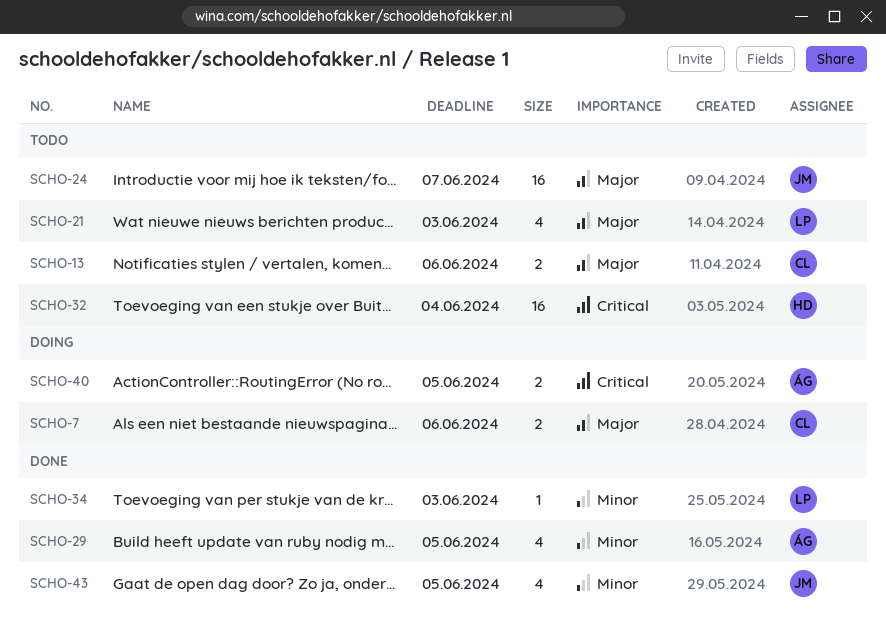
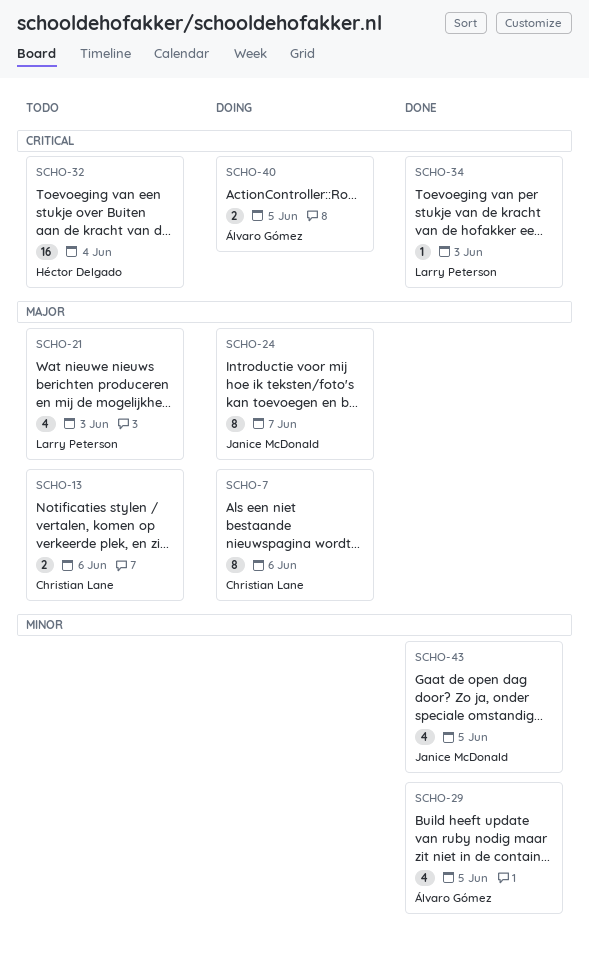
SCHO-7, estimate: 2 -> 8
SCHO-24, status: Todo -> Doing
SCHO-24, estimate: 16 -> 8
SCHO-34, priority: Minor -> Critical

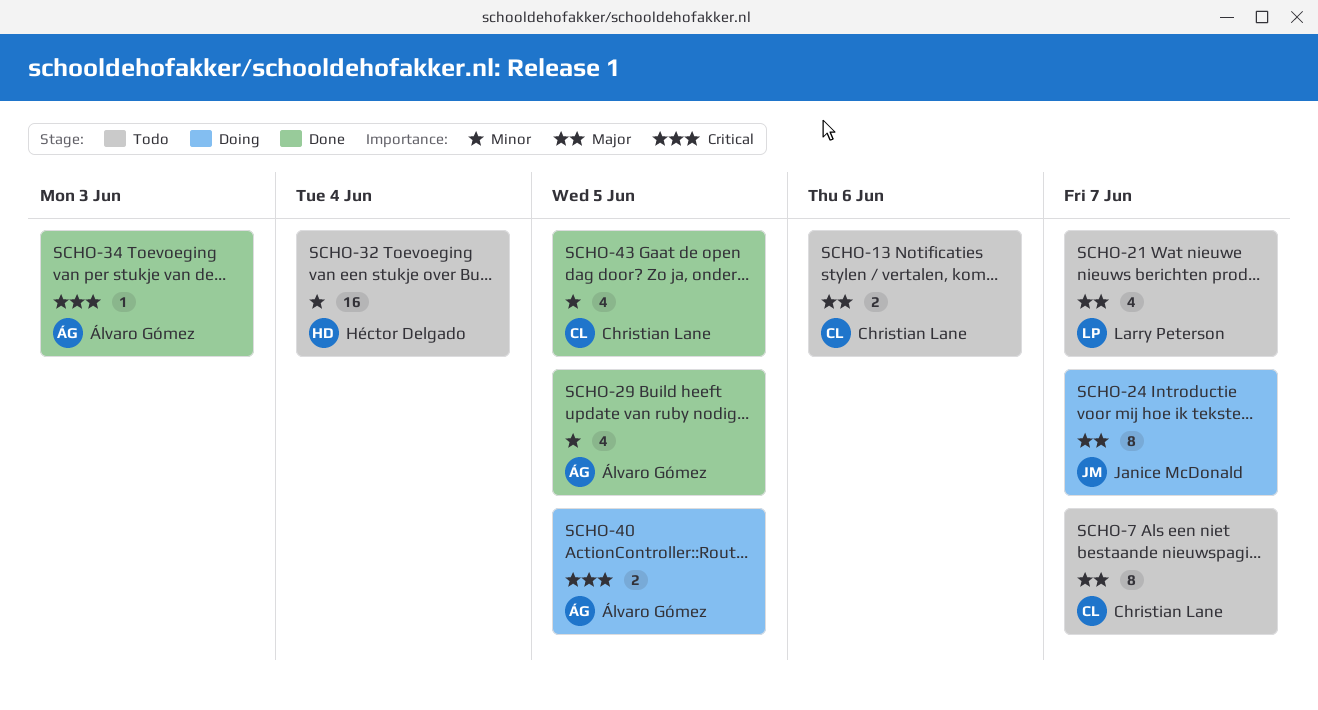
SCHO-7, status: Doing -> Todo
SCHO-7, due: Jun 6 -> Jun 7
SCHO-21, due: Jun 3 -> Jun 7
SCHO-32, priority: Critical -> Minor
SCHO-34, owner: Larry Peterson -> Álvaro Gómez
SCHO-43, owner: Janice McDonald -> Christian Lane

